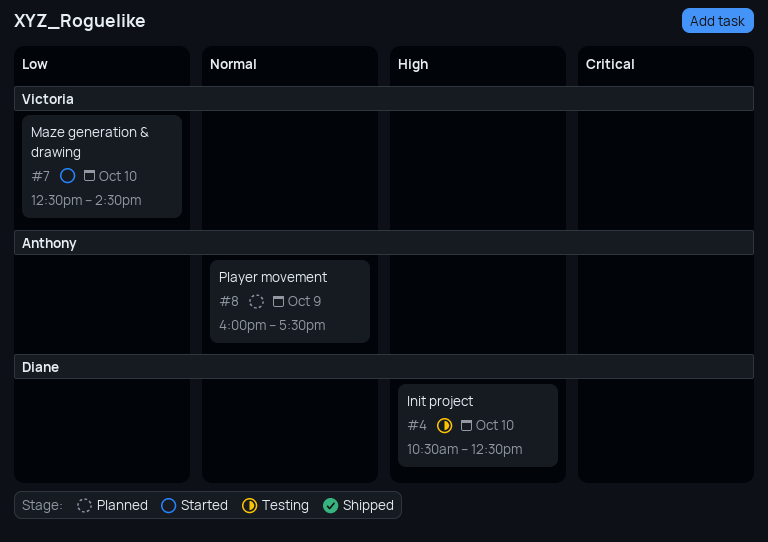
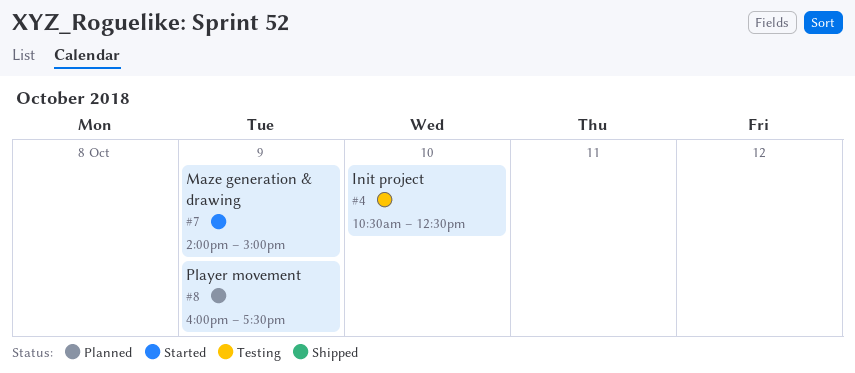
#7, day: Oct 10 -> Oct 9
#7, begins: 12:30 -> 14:00
#7, ends: 14:30 -> 15:00

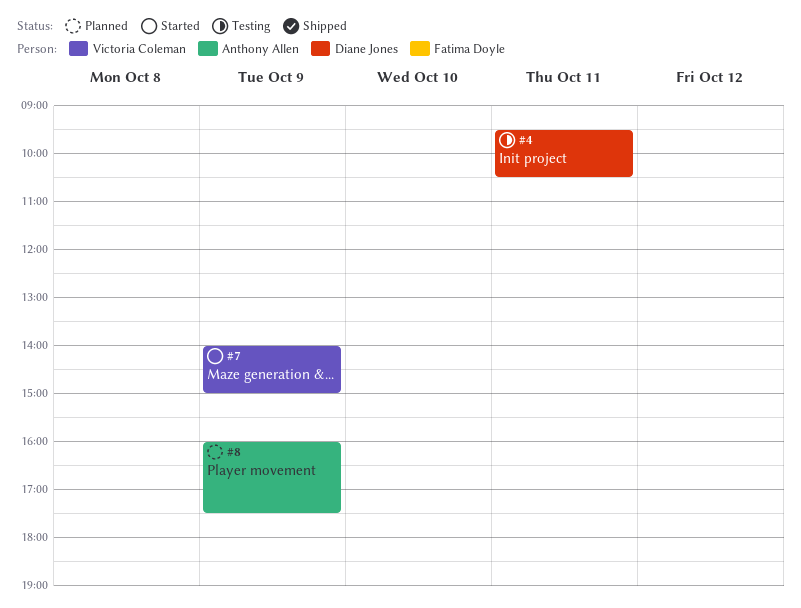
#4, day: Oct 10 -> Oct 11
#4, begins: 10:30 -> 09:30
#4, ends: 12:30 -> 10:30

